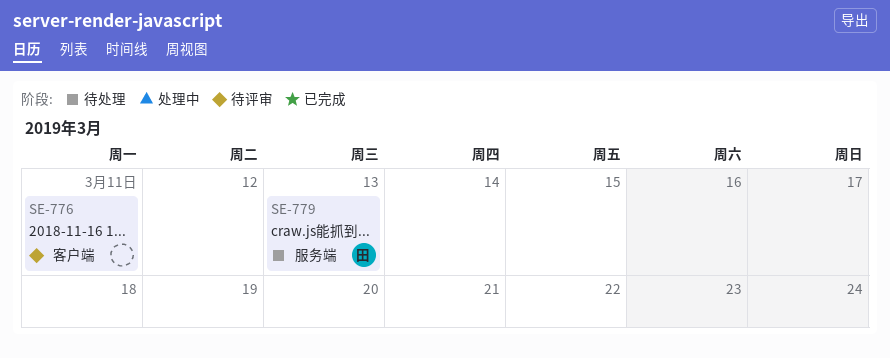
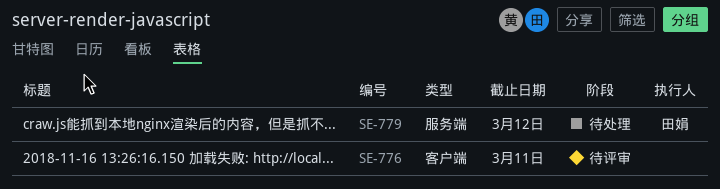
SE-779, due: Mar 13 -> Mar 12

